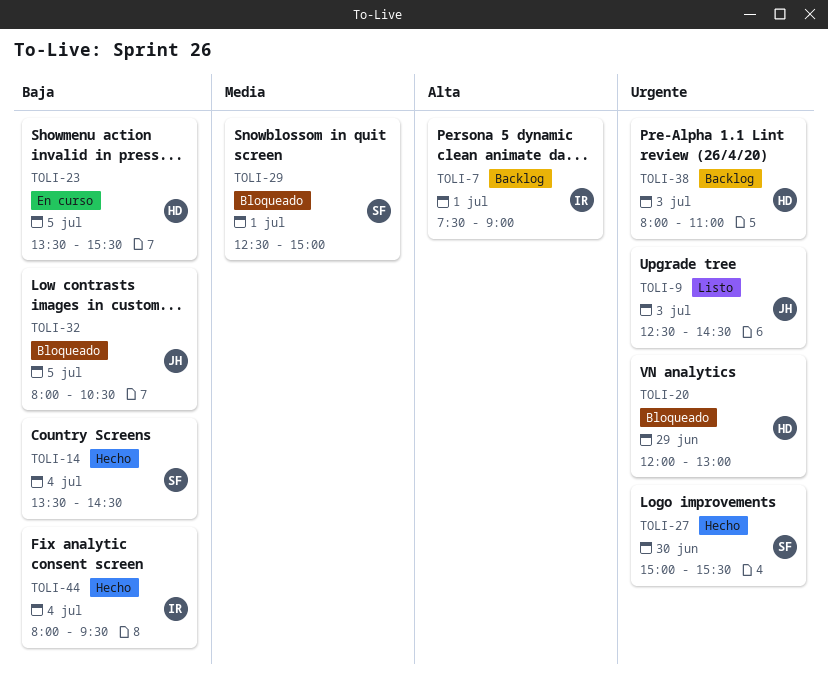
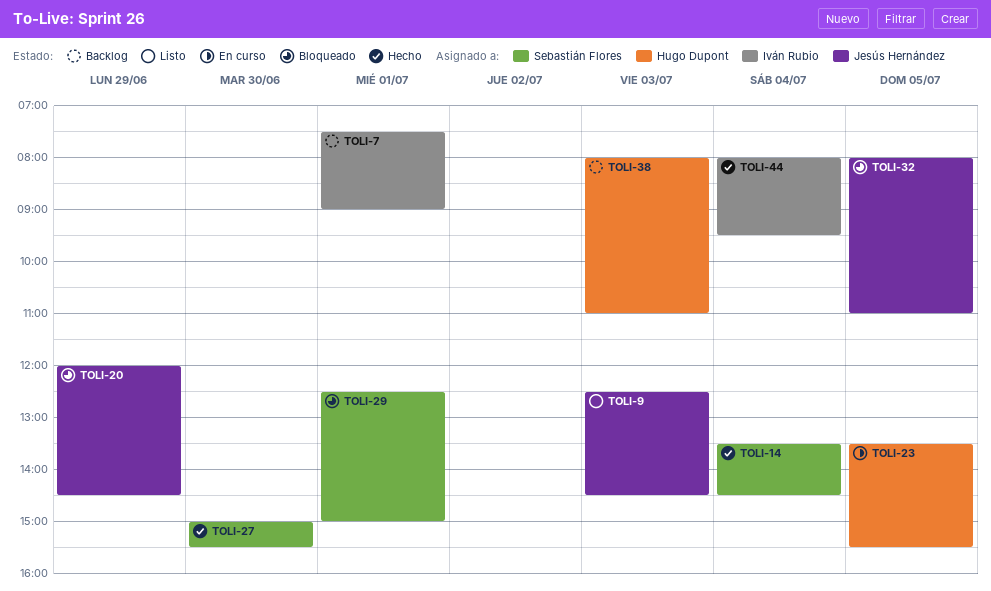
TOLI-20, owner: Hugo Dupont -> Jesús Hernández
TOLI-20, ends: 13:00 -> 14:30
TOLI-32, ends: 10:30 -> 11:00

